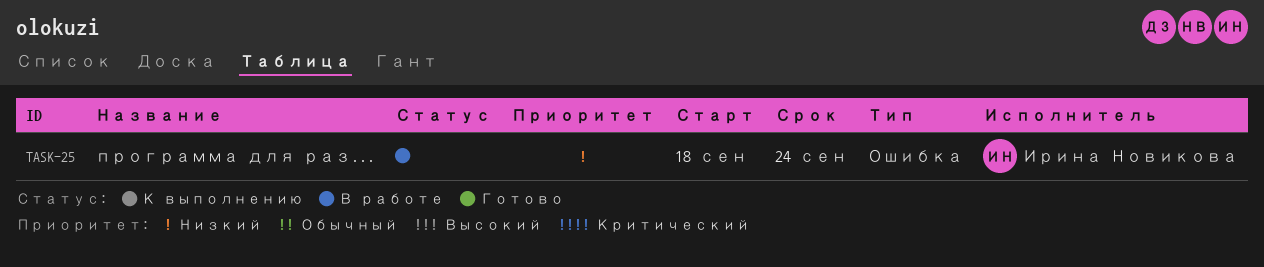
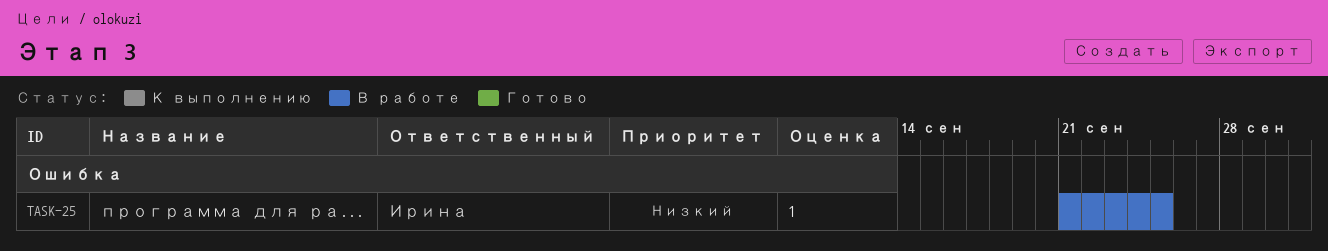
TASK-25, start: Sep 18 -> Sep 21
TASK-25, due: Sep 24 -> Sep 25

